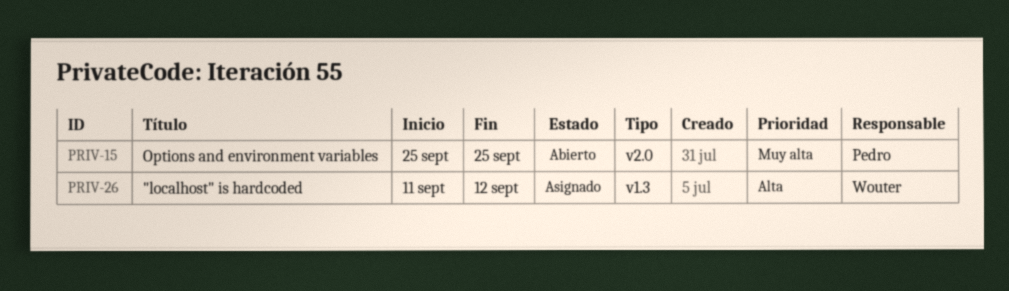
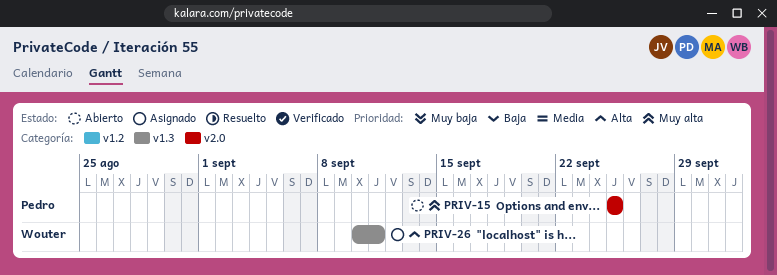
PRIV-26, start: Sep 11 -> Sep 10
PRIV-26, due: Sep 12 -> Sep 11

